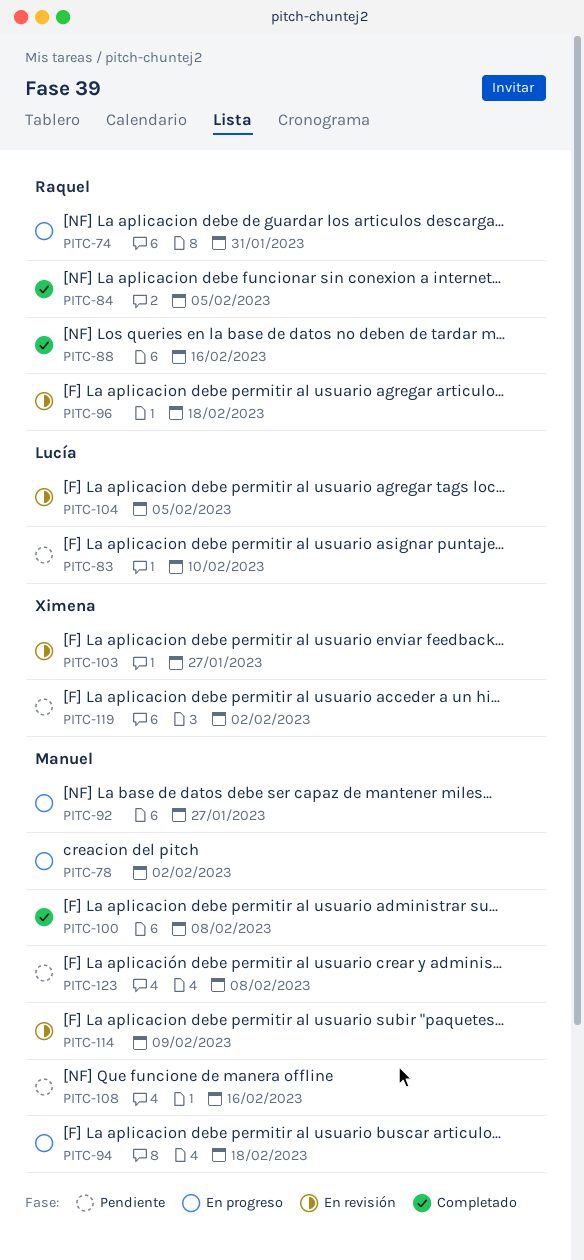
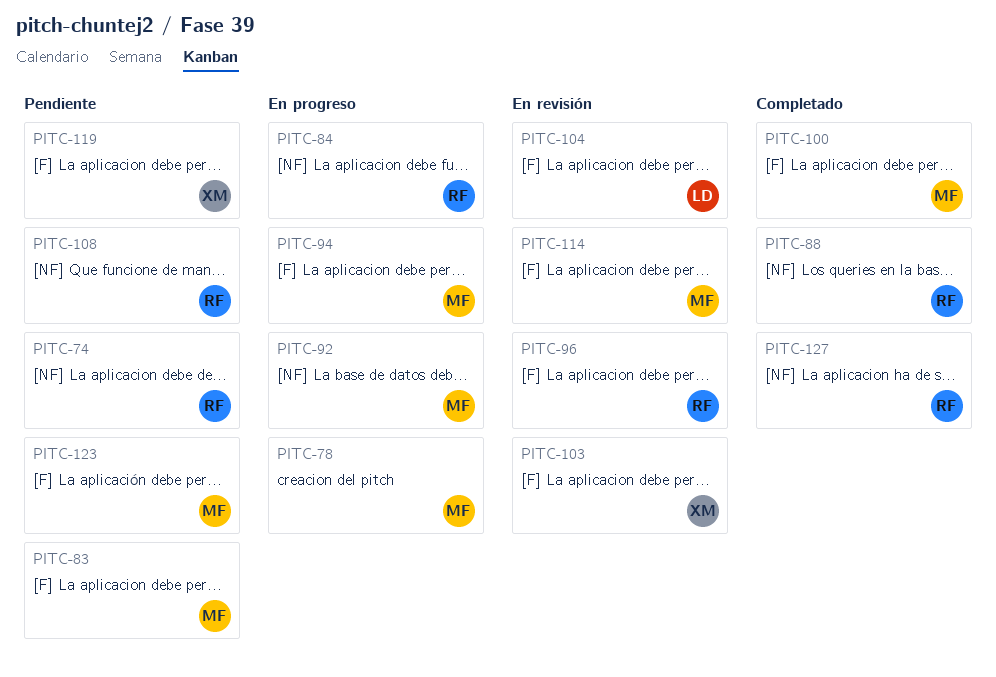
PITC-74, status: En progreso -> Pendiente
PITC-83, owner: Lucía -> Manuel
PITC-84, status: Completado -> En progreso
PITC-108, owner: Manuel -> Raquel
PITC-127: none -> present

